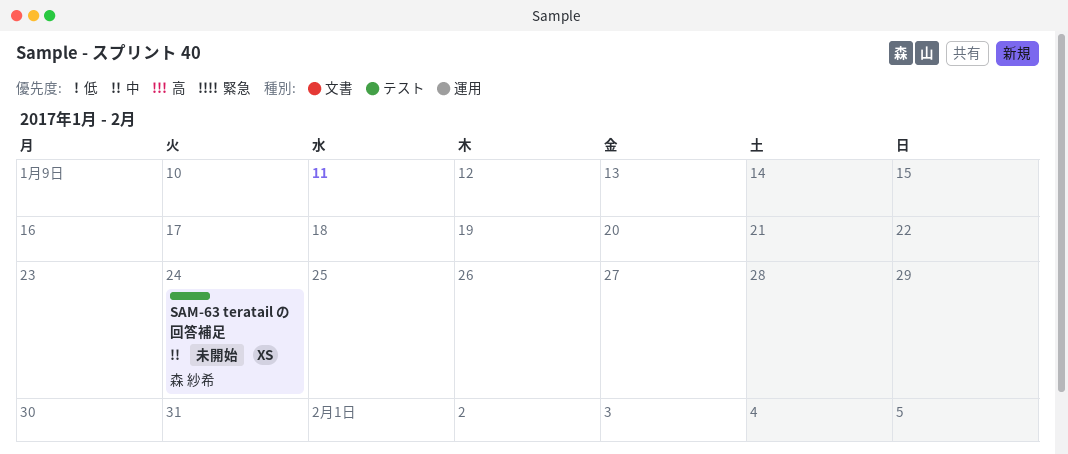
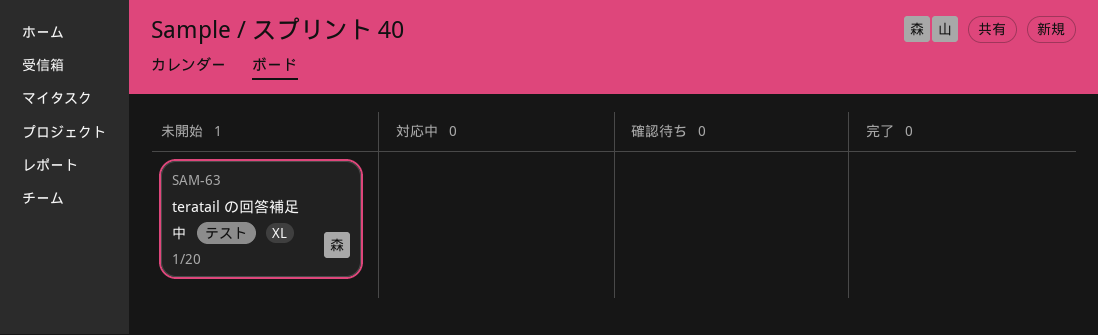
SAM-63, estimate: XS -> XL
SAM-63, due: Jan 24 -> Jan 20

